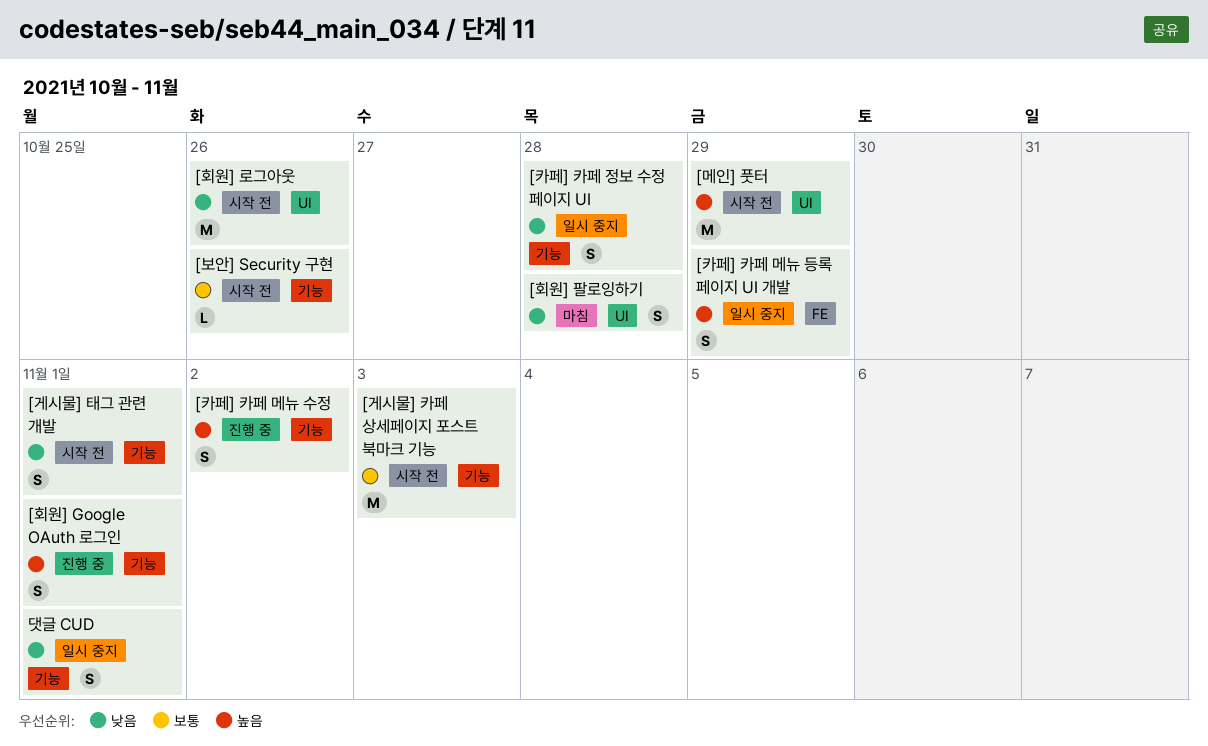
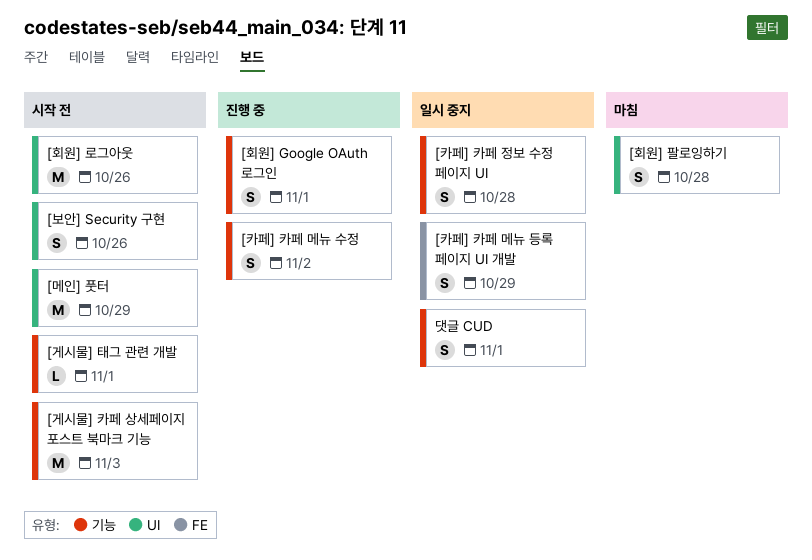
[게시물] 태그 관련 개발, estimate: S -> L
[보안] Security 구현, label: 기능 -> UI
[보안] Security 구현, estimate: L -> S

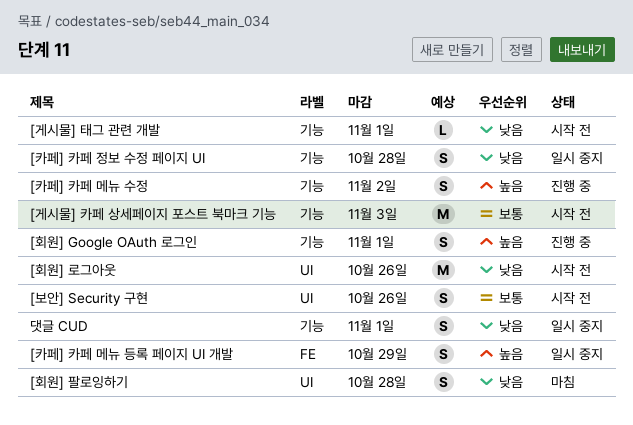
[메인] 풋터: present -> none

